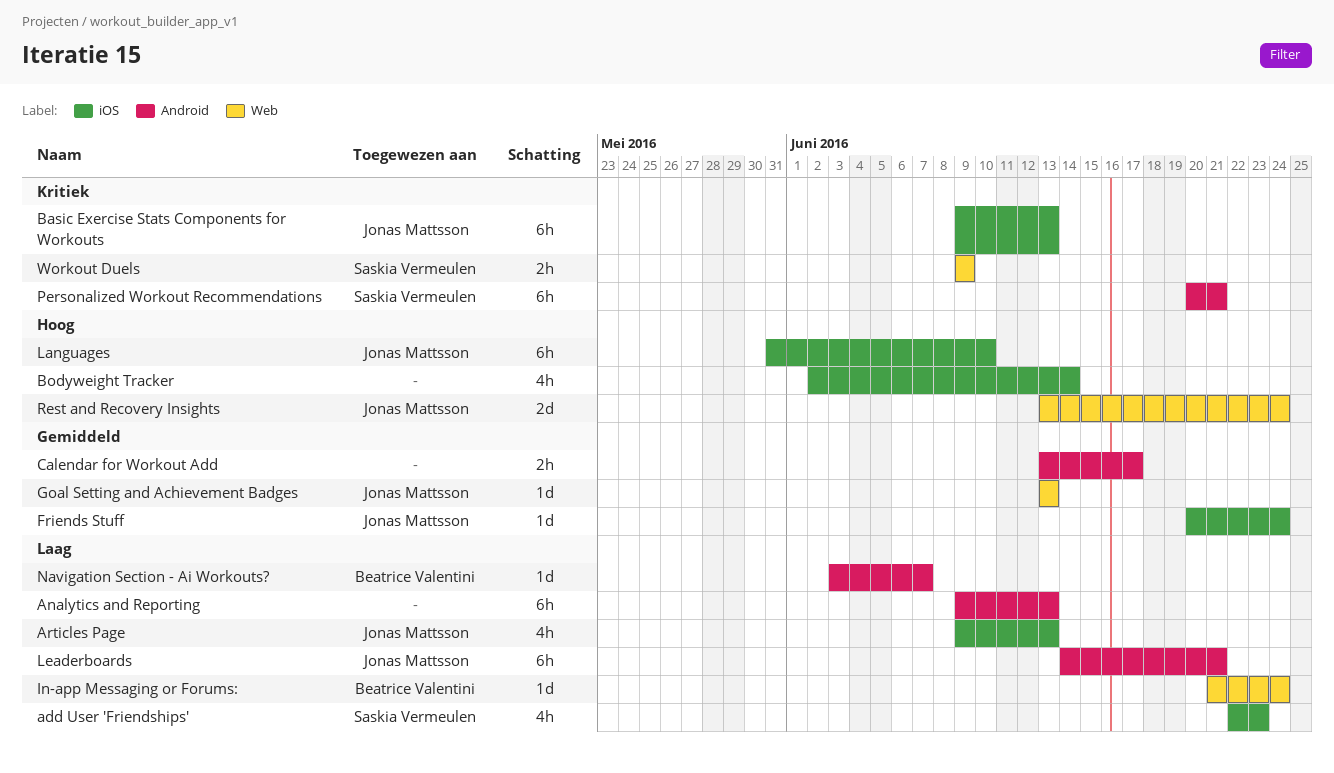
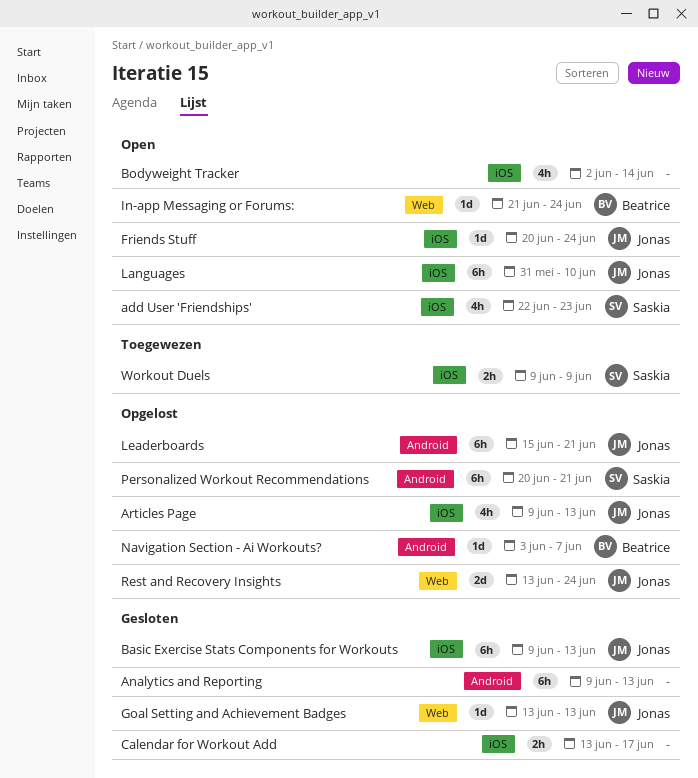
Calendar for Workout Add, label: Android -> iOS
Leaderboards, start: Jun 14 -> Jun 15
Workout Duels, label: Web -> iOS

